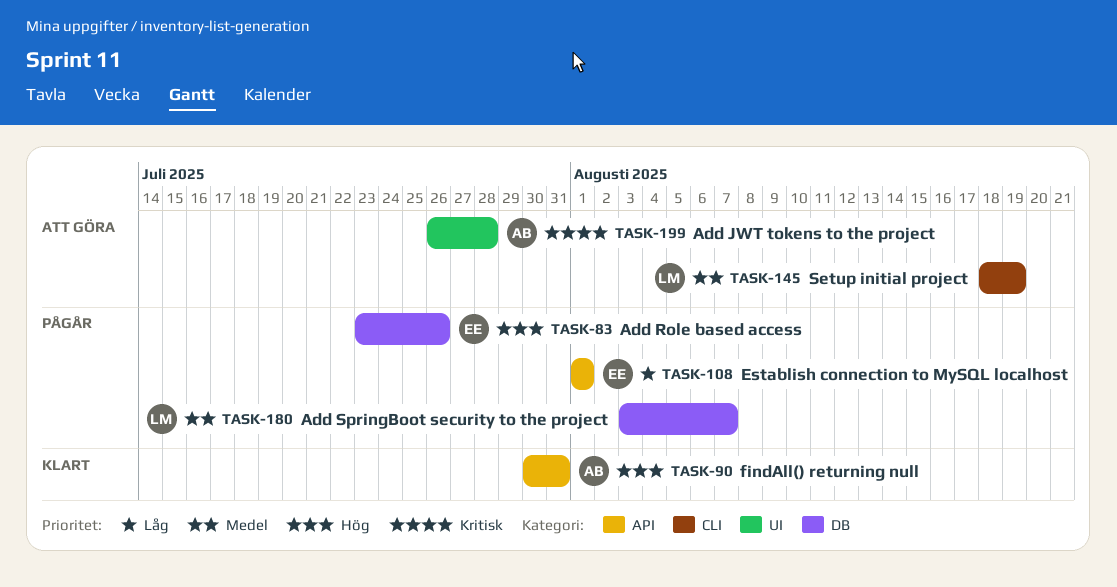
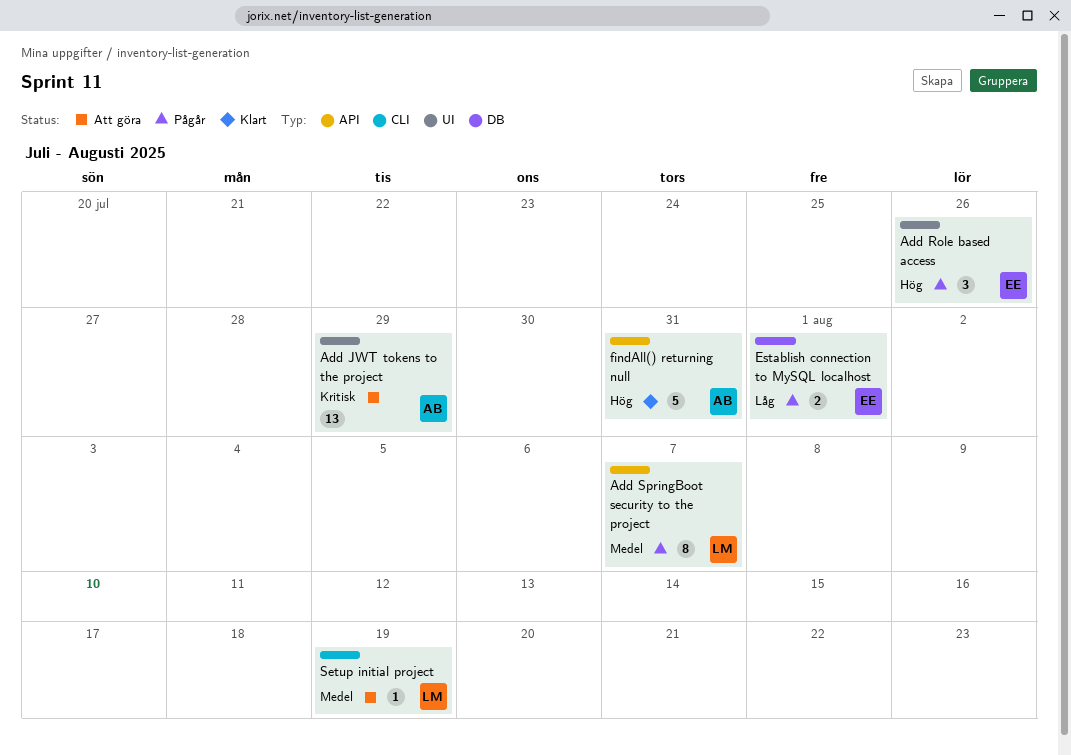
Add JWT tokens to the project, due: Jul 28 -> Jul 29
Add Role based access, label: DB -> UI
Add SpringBoot security to the project, label: DB -> API
Establish connection to MySQL localhost, label: API -> DB

